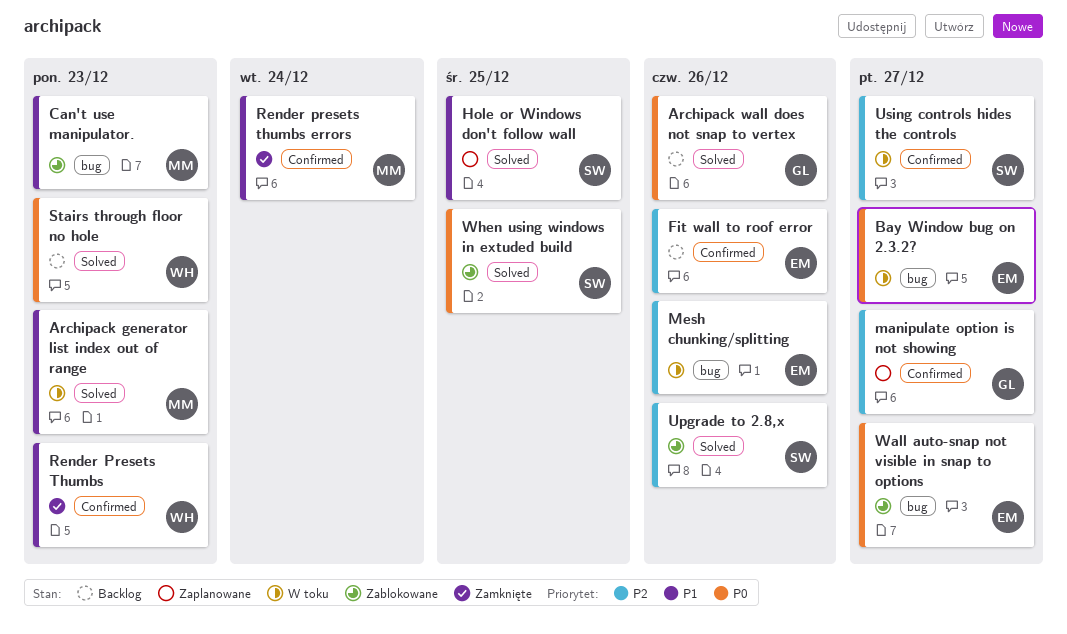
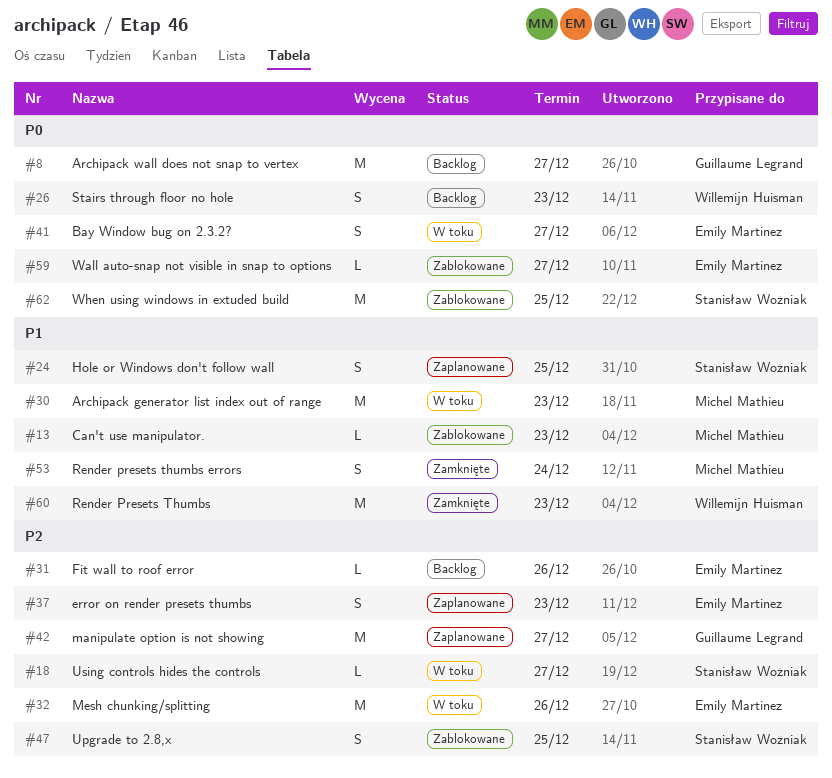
Archipack wall does not snap to vertex, due: Dec 26 -> Dec 27
error on render presets thumbs: none -> present
Upgrade to 2.8,x, due: Dec 26 -> Dec 25

